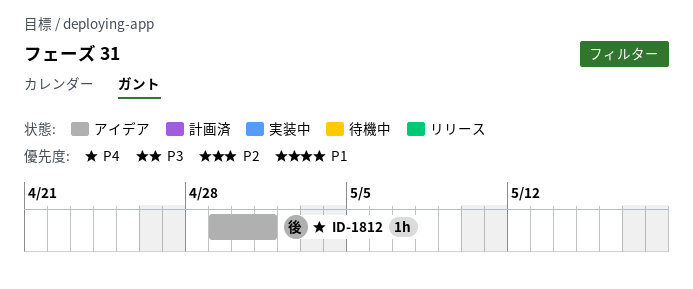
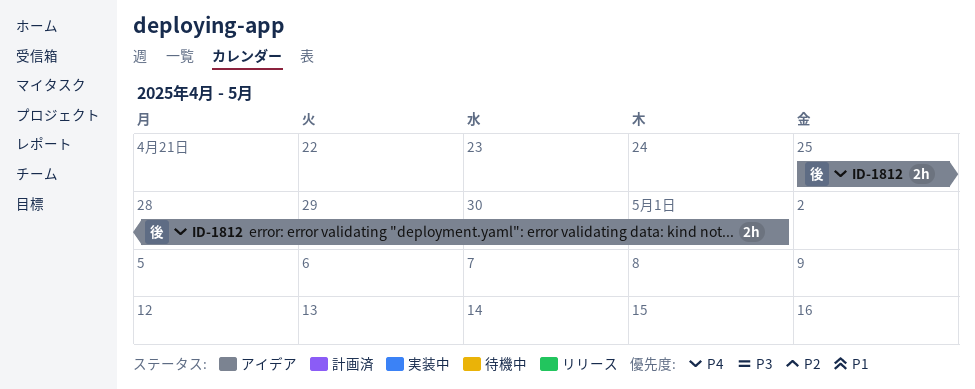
ID-1812, estimate: 1h -> 2h
ID-1812, start: Apr 29 -> Apr 25

